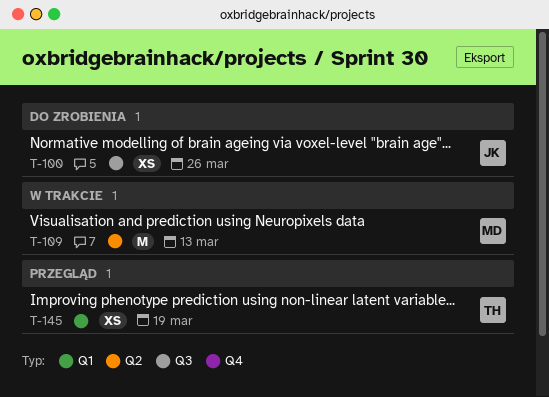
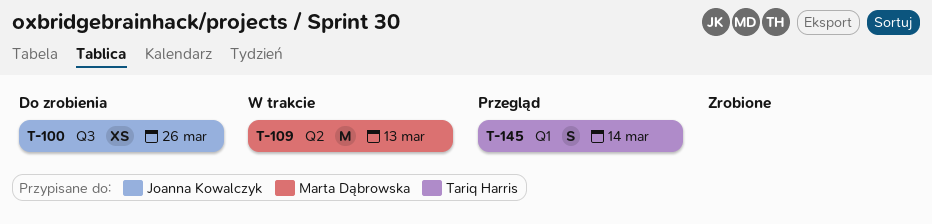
T-145, estimate: XS -> S
T-145, due: Mar 19 -> Mar 14

